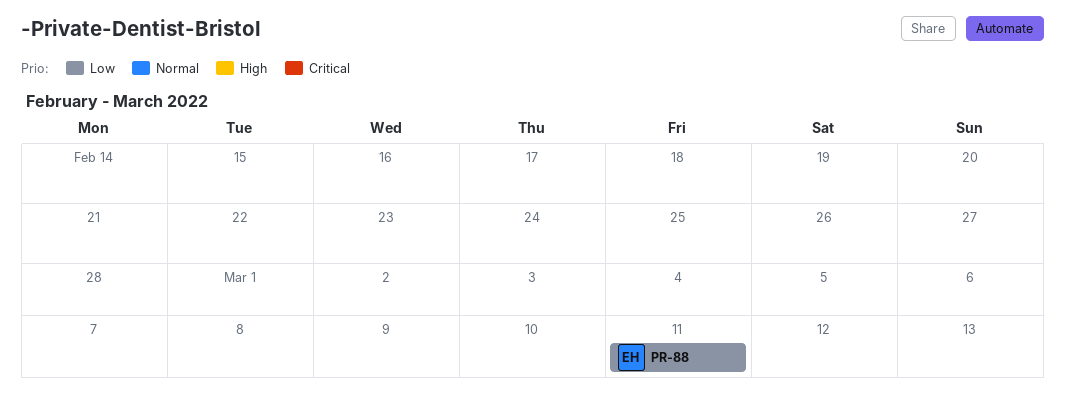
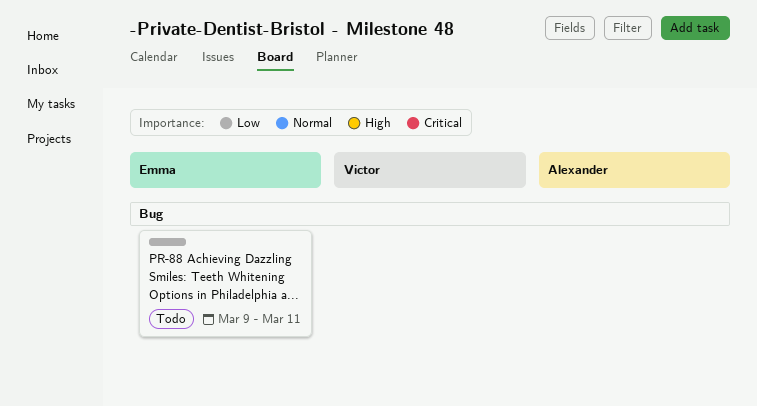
PR-88, start: Mar 11 -> Mar 9

